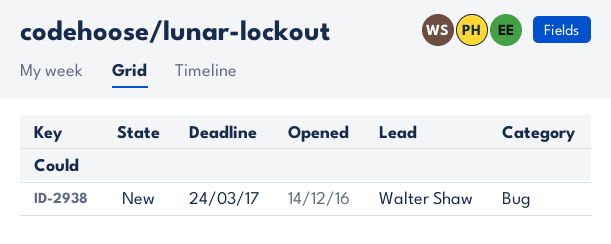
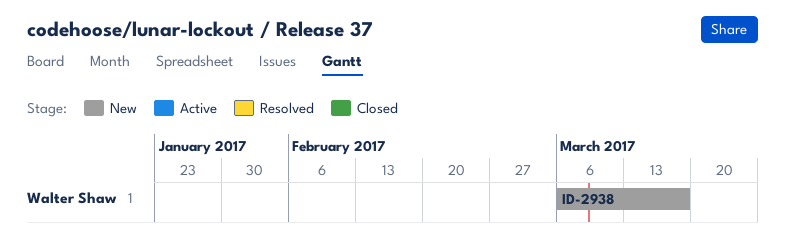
ID-2938, due: Mar 24 -> Mar 17

